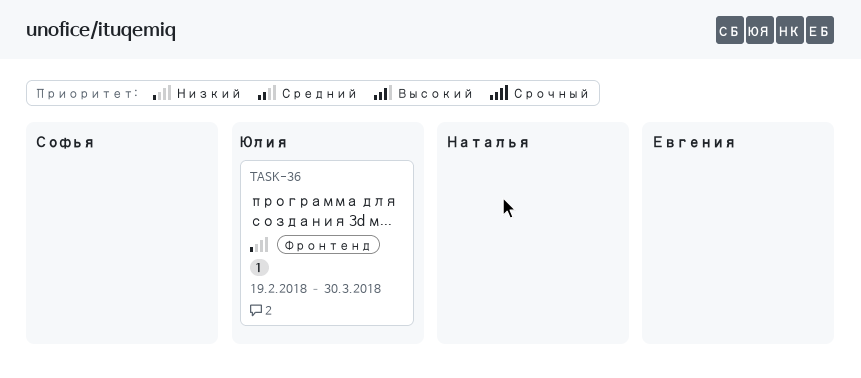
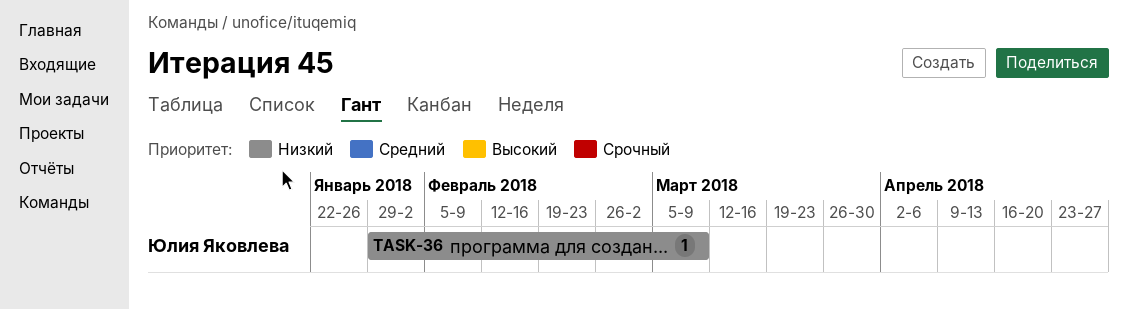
TASK-36, start: Feb 19 -> Jan 29
TASK-36, due: Mar 30 -> Mar 9

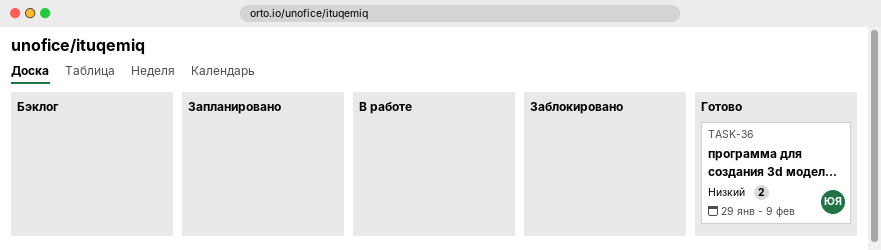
TASK-36, estimate: 1 -> 2
TASK-36, due: Mar 9 -> Feb 9

